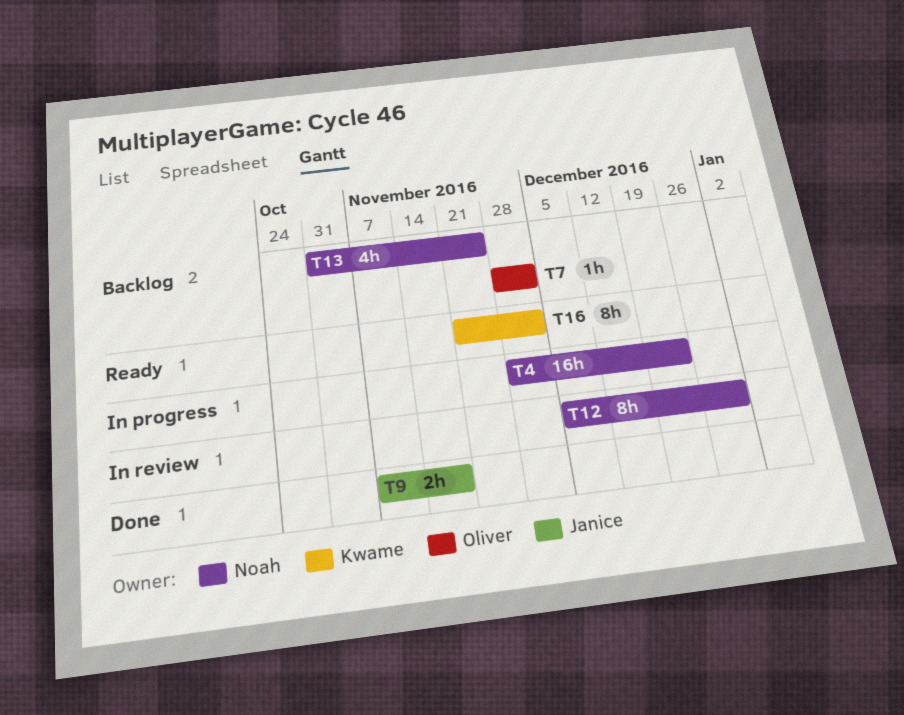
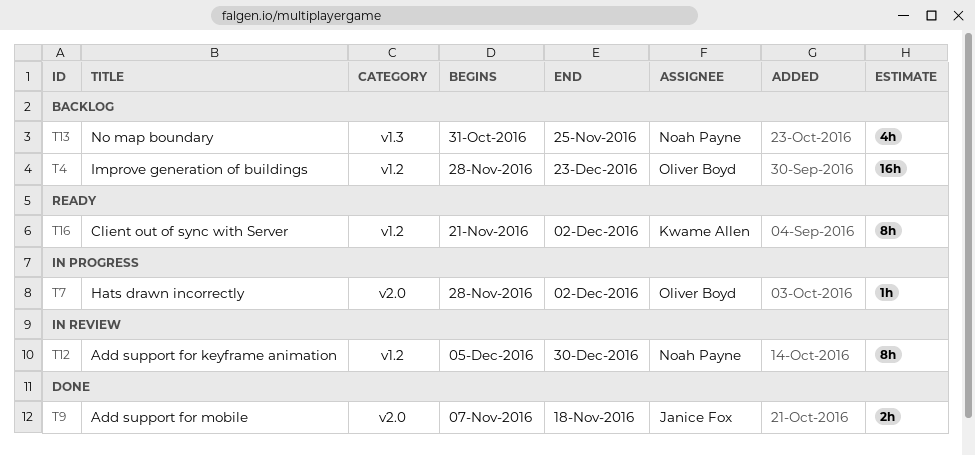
T4, status: In progress -> Backlog
T4, owner: Noah Payne -> Oliver Boyd
T7, status: Backlog -> In progress

